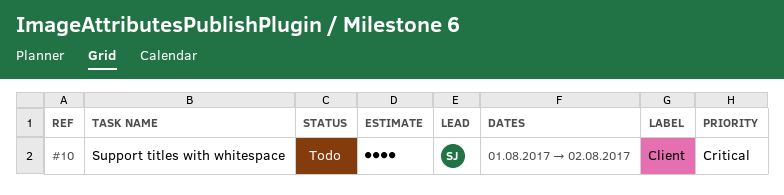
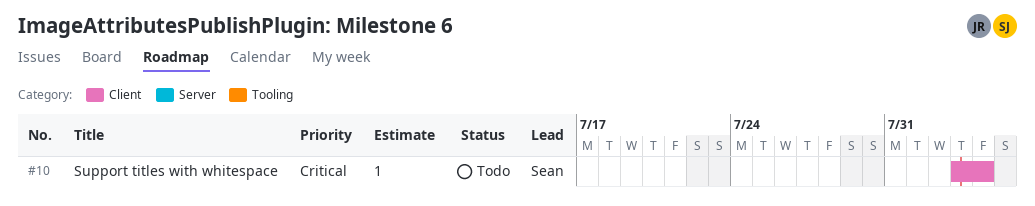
#10, estimate: 4 -> 1
#10, start: Aug 1 -> Aug 3
#10, due: Aug 2 -> Aug 4

